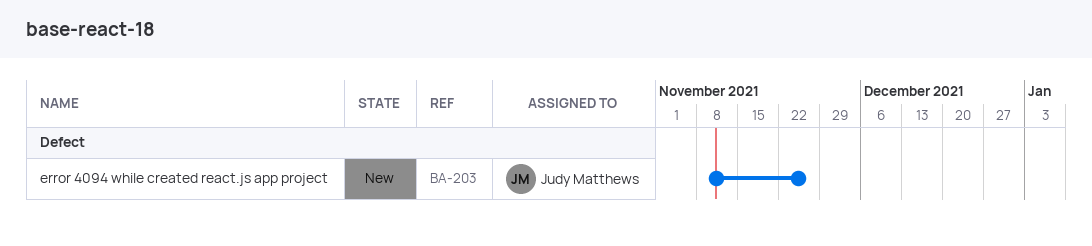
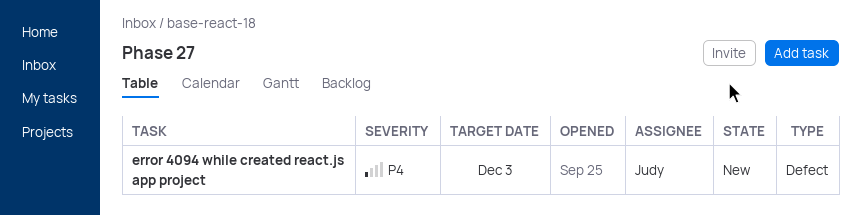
error 4094 while created react.js app project, due: Nov 26 -> Dec 3

